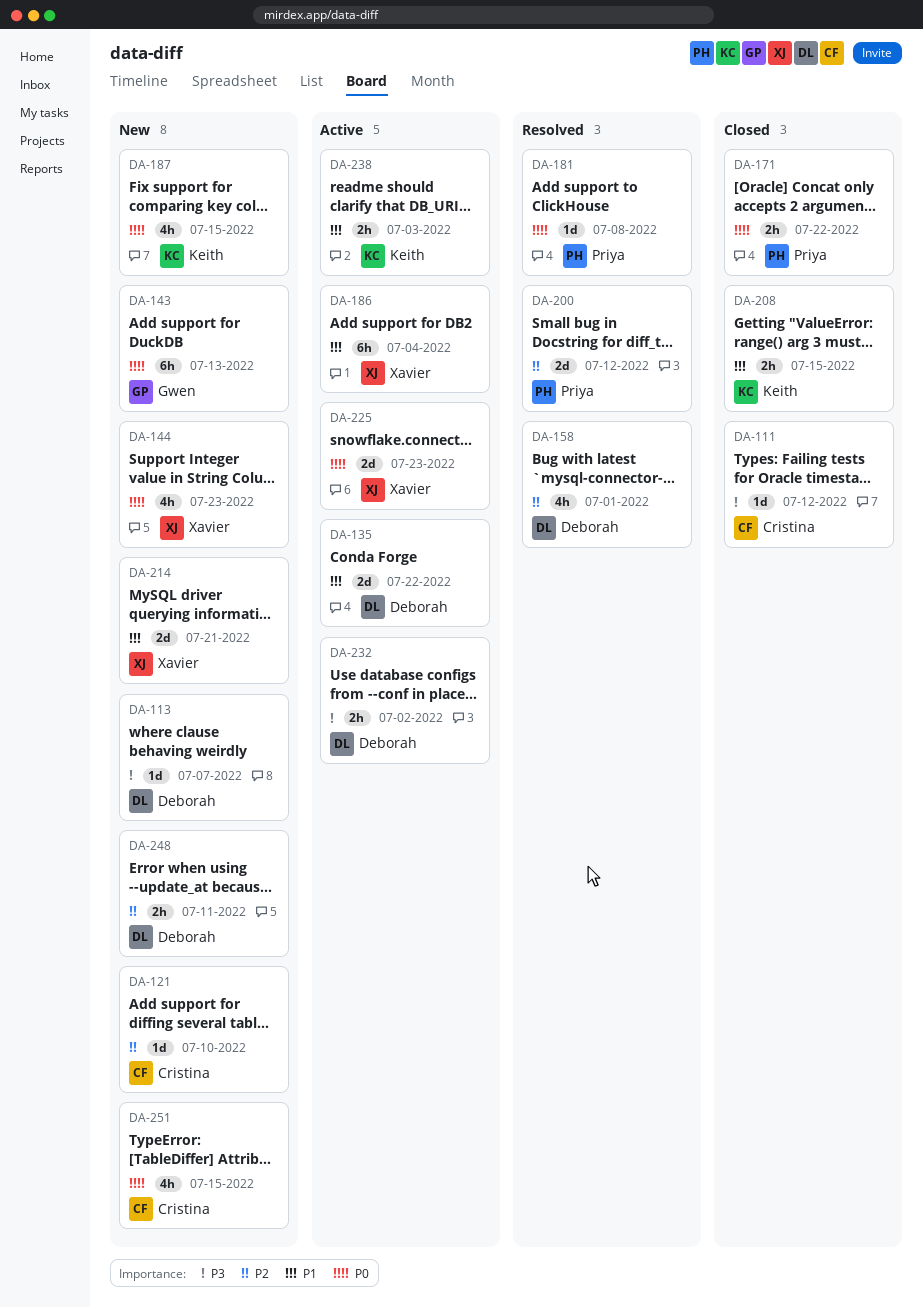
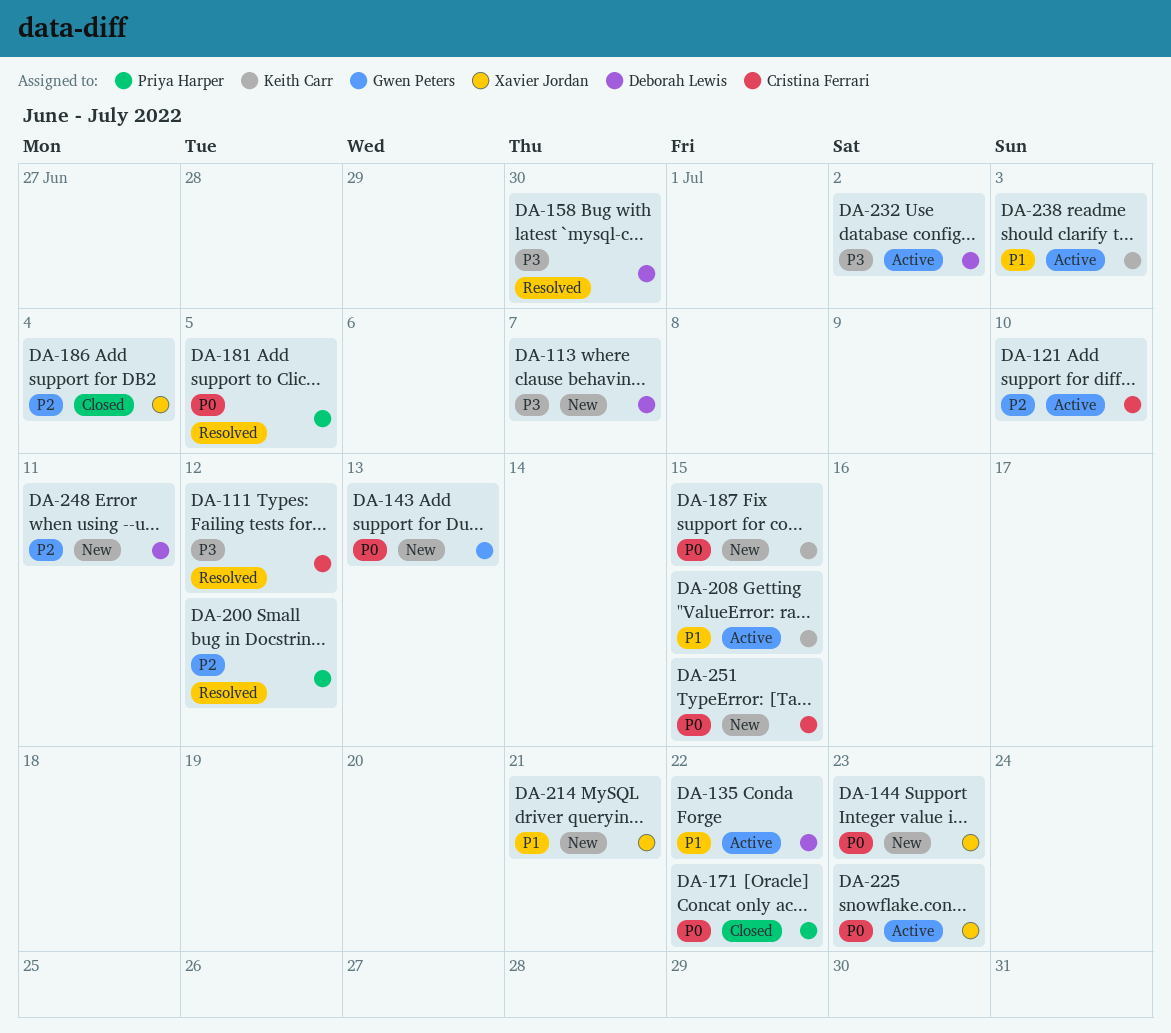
DA-111, status: Closed -> Resolved
DA-121, status: New -> Active
DA-158, priority: P2 -> P3
DA-158, due: Jul 1 -> Jun 30
DA-181, due: Jul 8 -> Jul 5
DA-186, status: Active -> Closed
DA-186, priority: P1 -> P2
DA-208, status: Closed -> Active

